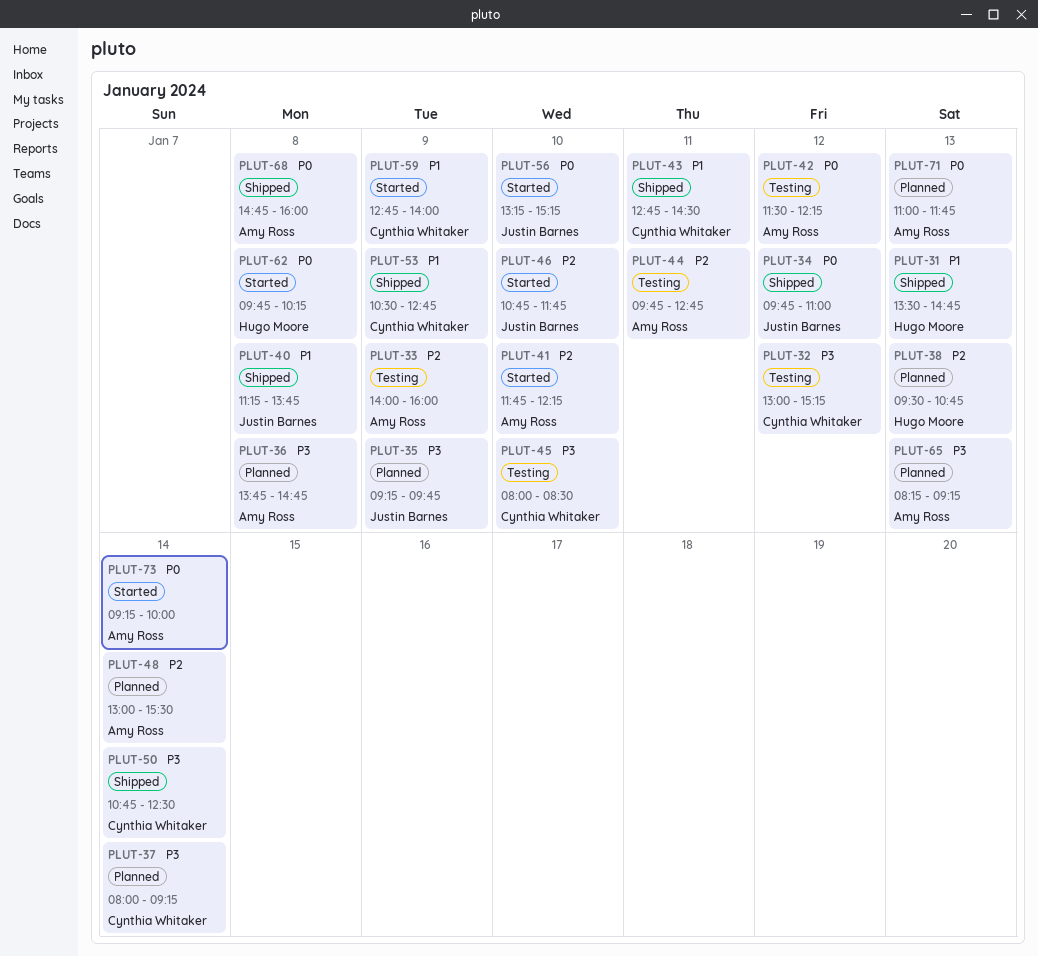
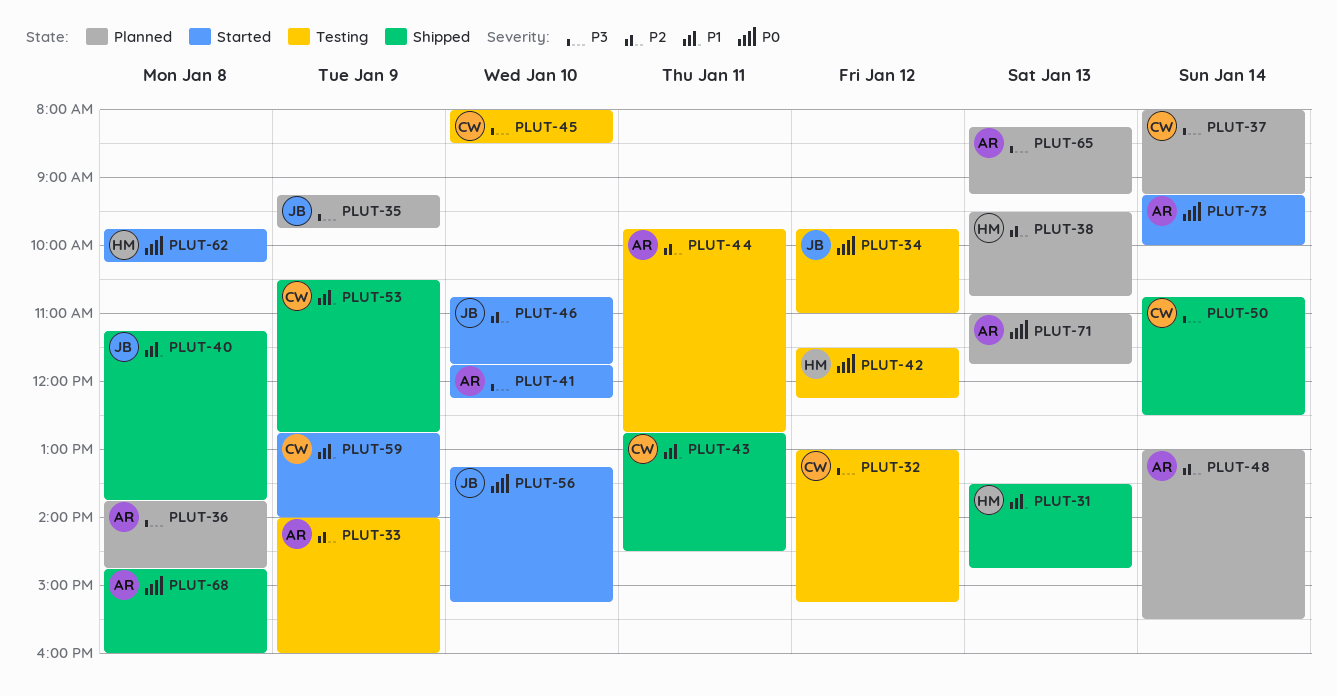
PLUT-34, status: Shipped -> Testing
PLUT-41, priority: P2 -> P3
PLUT-42, owner: Amy Ross -> Hugo Moore

